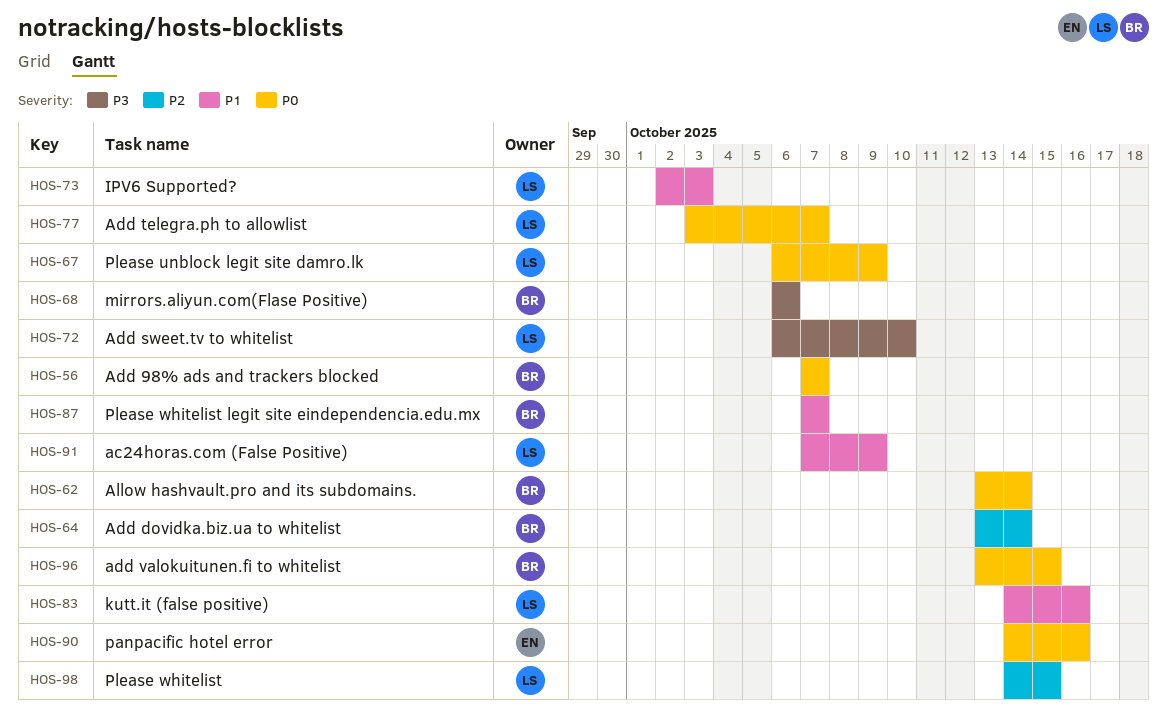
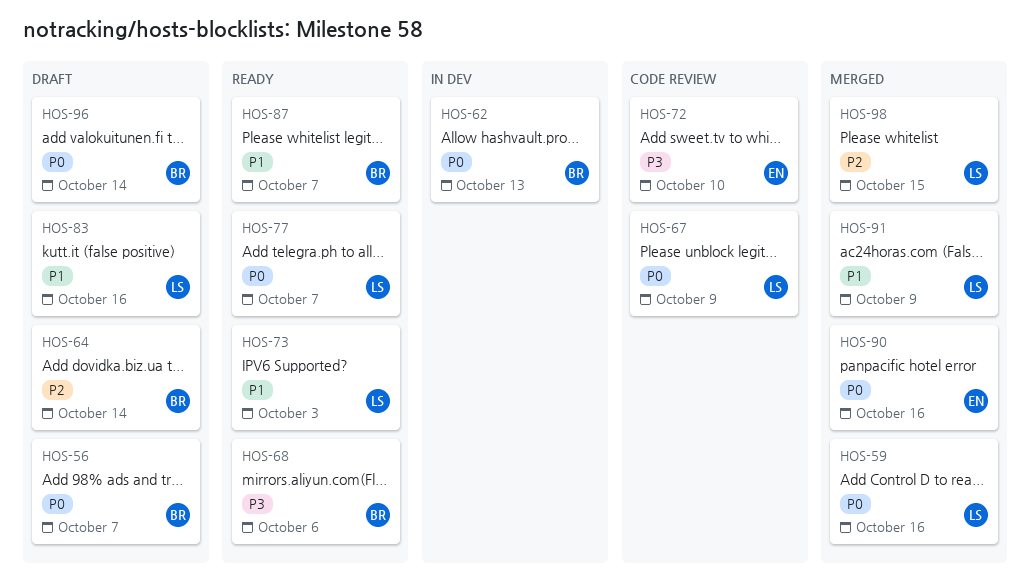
HOS-59: none -> present
HOS-62, due: Oct 14 -> Oct 13
HOS-72, owner: LS -> EN
HOS-96, due: Oct 15 -> Oct 14

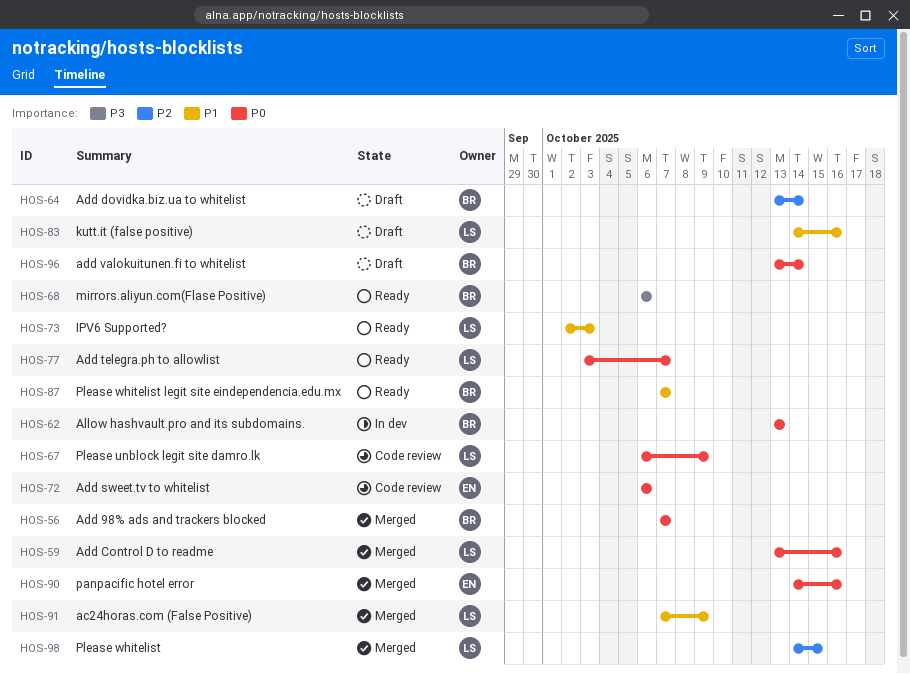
HOS-56, status: Draft -> Merged
HOS-72, priority: P3 -> P0
HOS-72, due: Oct 10 -> Oct 6

